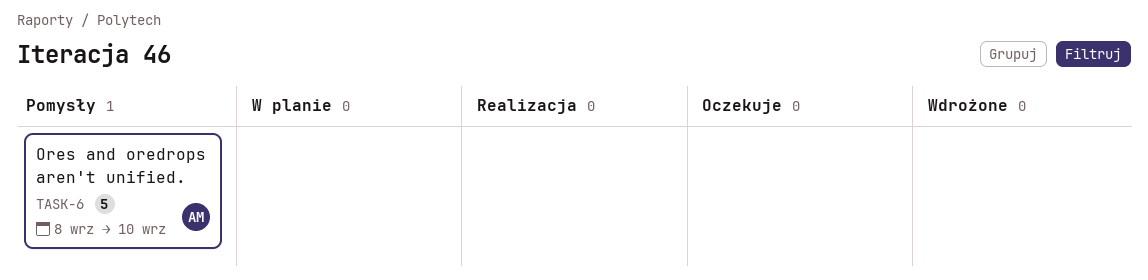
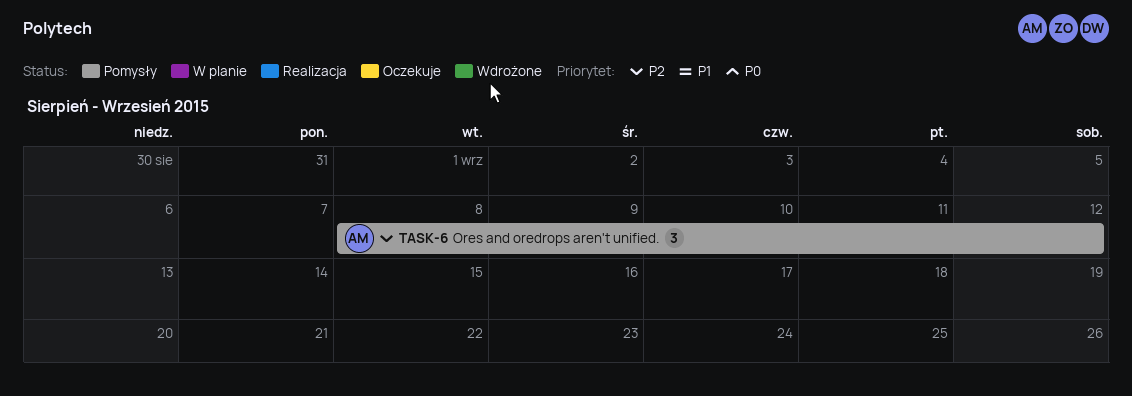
TASK-6, estimate: 5 -> 3
TASK-6, due: Sep 10 -> Sep 12

